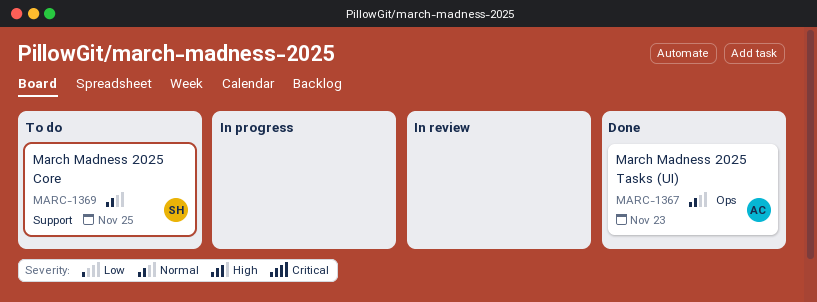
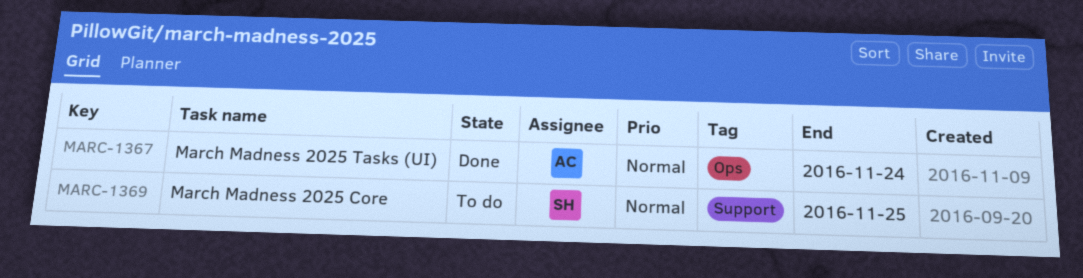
MARC-1367, due: Nov 23 -> Nov 24

